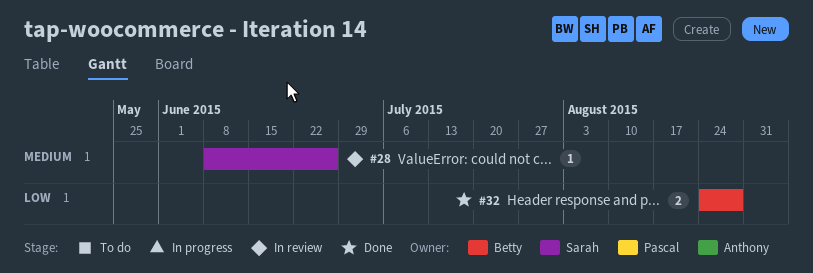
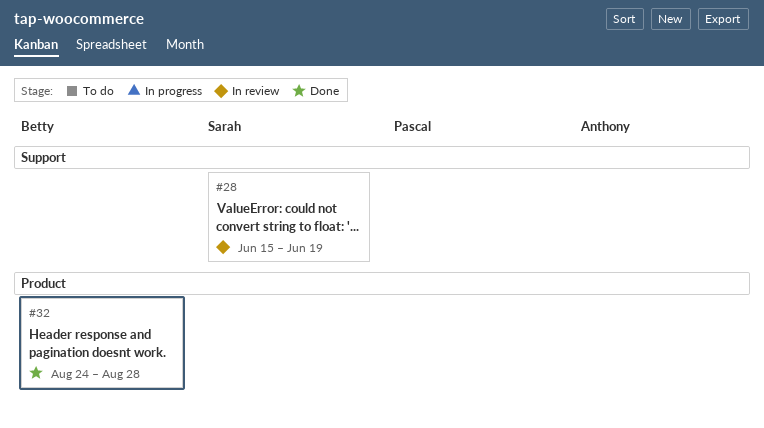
#28, start: Jun 8 -> Jun 15
#28, due: Jun 26 -> Jun 19

